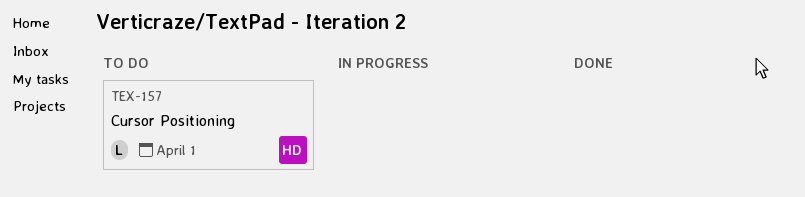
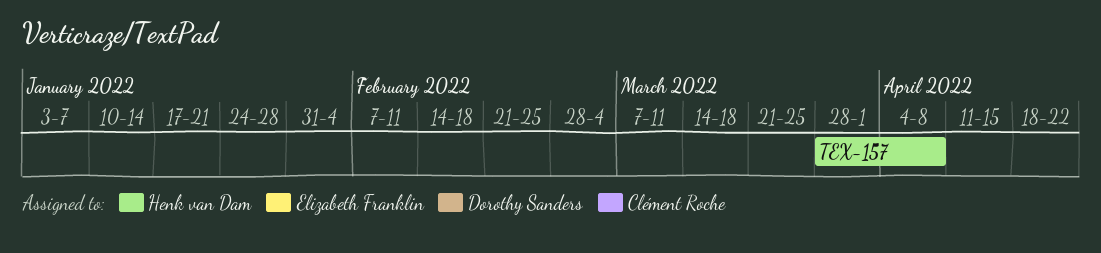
TEX-157, due: Apr 1 -> Apr 8

